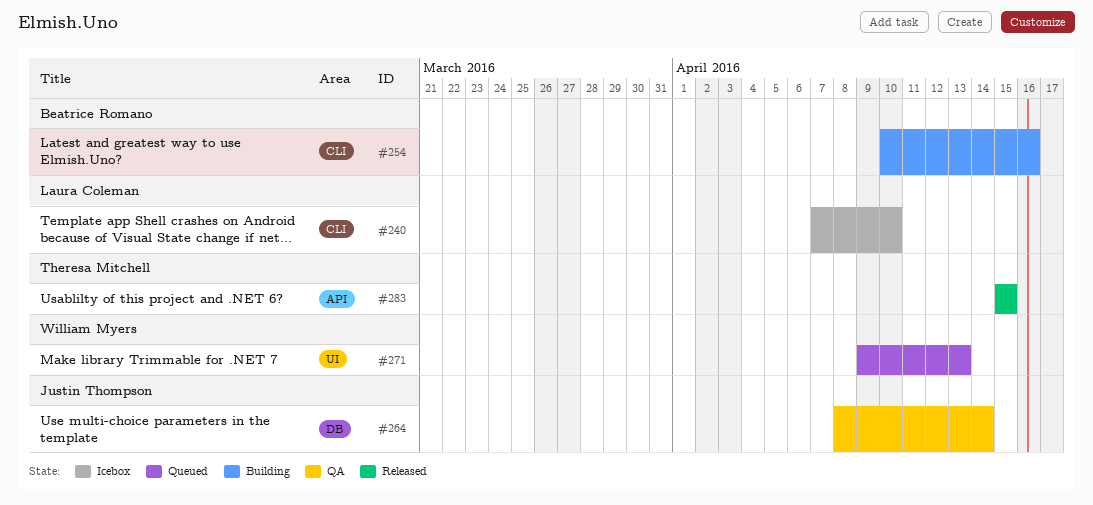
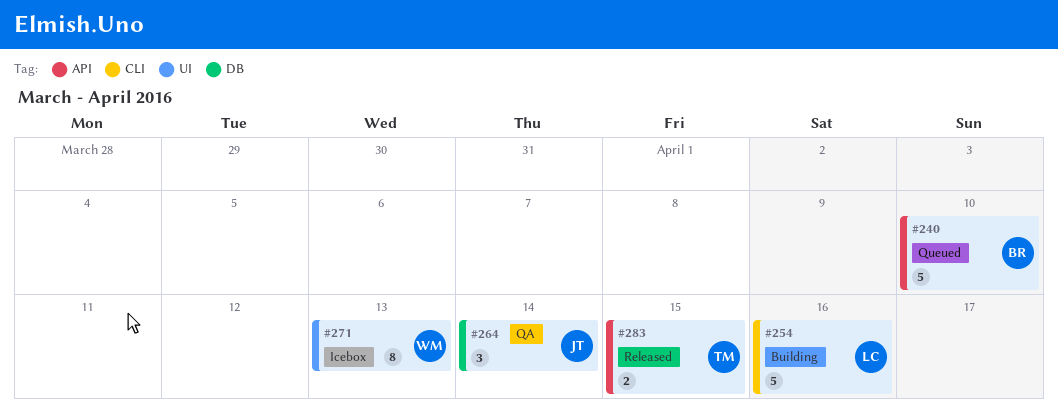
#240, status: Icebox -> Queued
#240, owner: Laura Coleman -> Beatrice Romano
#240, label: CLI -> API
#254, owner: Beatrice Romano -> Laura Coleman
#271, status: Queued -> Icebox

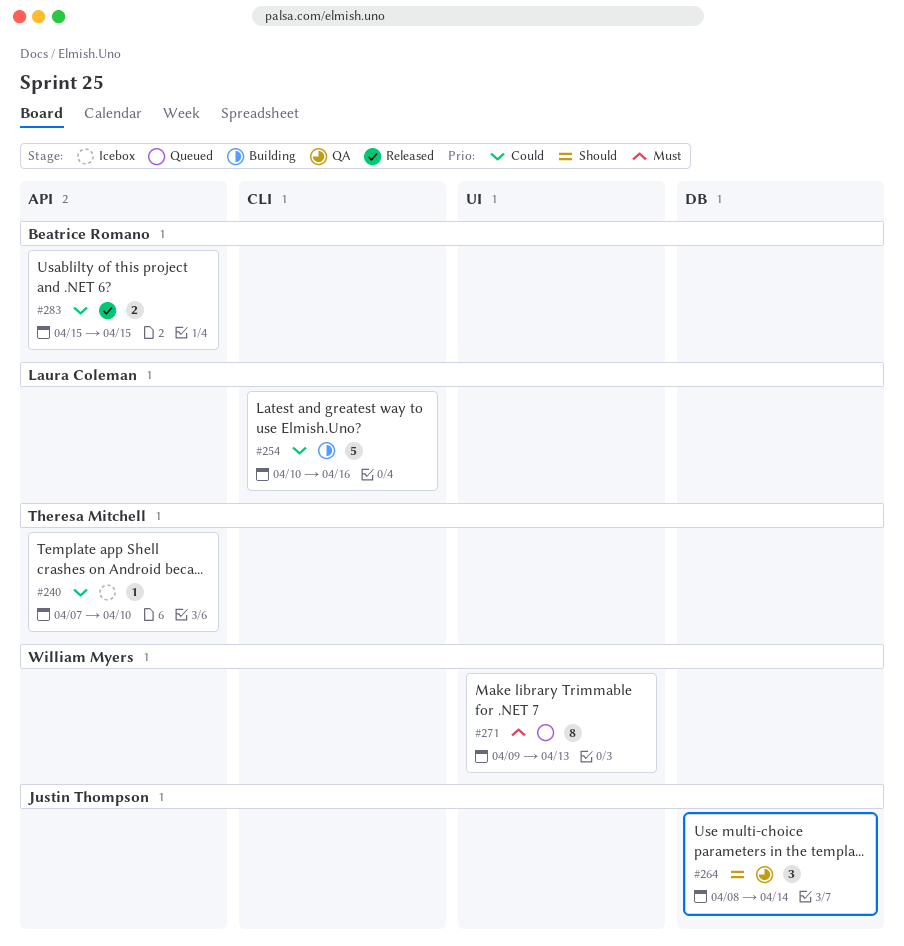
#240, status: Queued -> Icebox
#240, owner: Beatrice Romano -> Theresa Mitchell
#240, estimate: 5 -> 1
#271, status: Icebox -> Queued
#283, owner: Theresa Mitchell -> Beatrice Romano

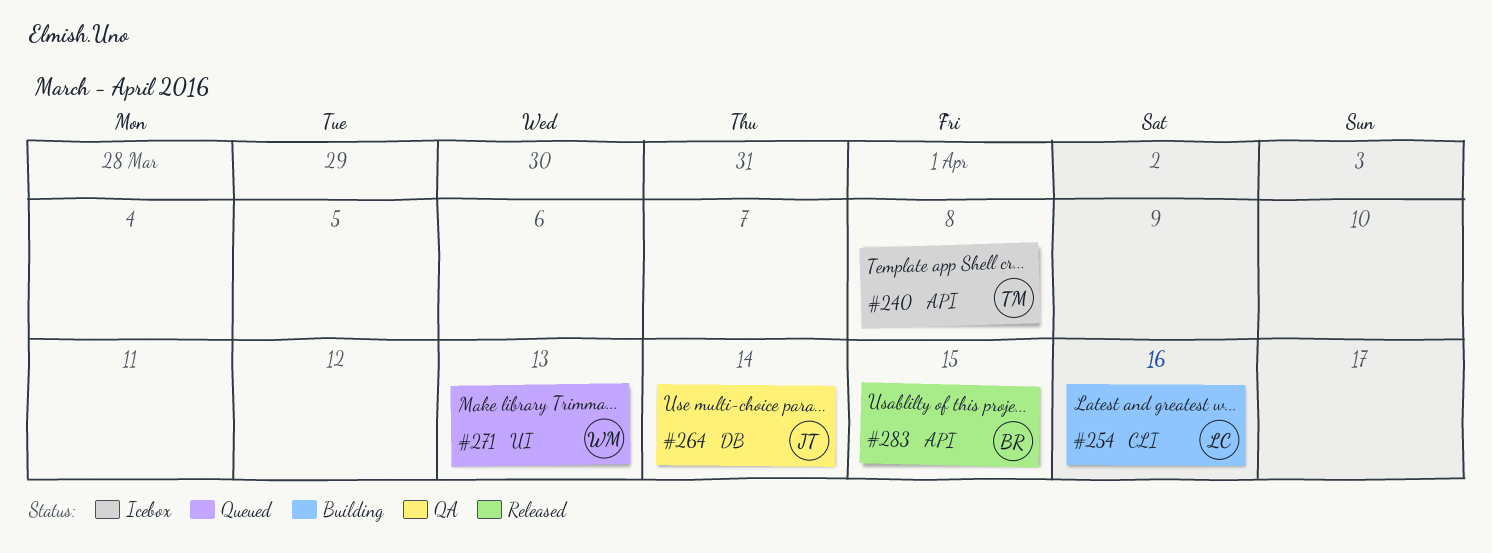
#240, due: Apr 10 -> Apr 8

